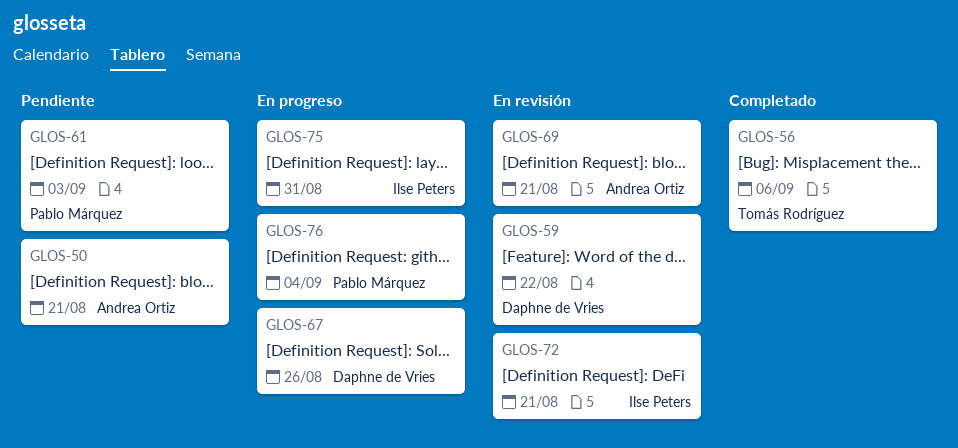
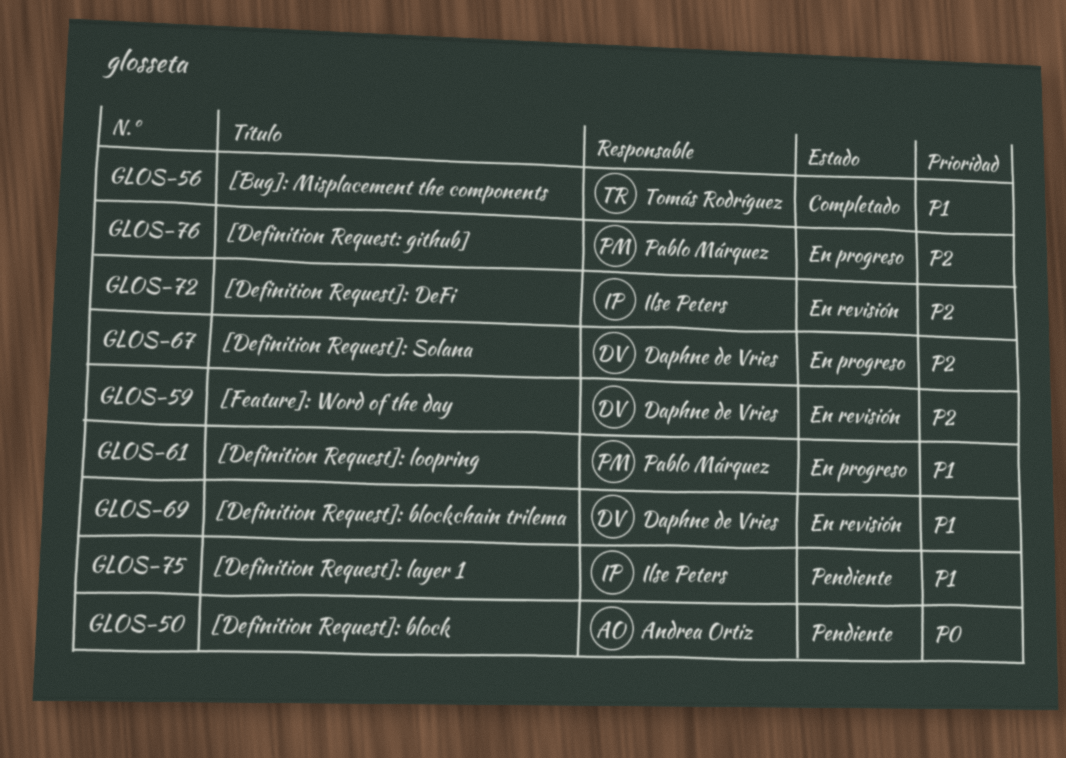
GLOS-61, status: Pendiente -> En progreso
GLOS-69, owner: Andrea Ortiz -> Daphne de Vries
GLOS-75, status: En progreso -> Pendiente

